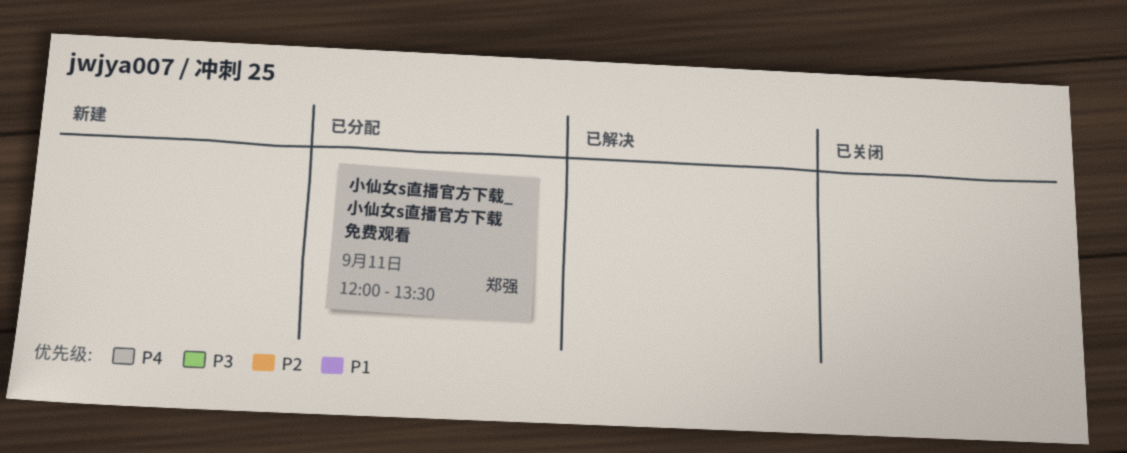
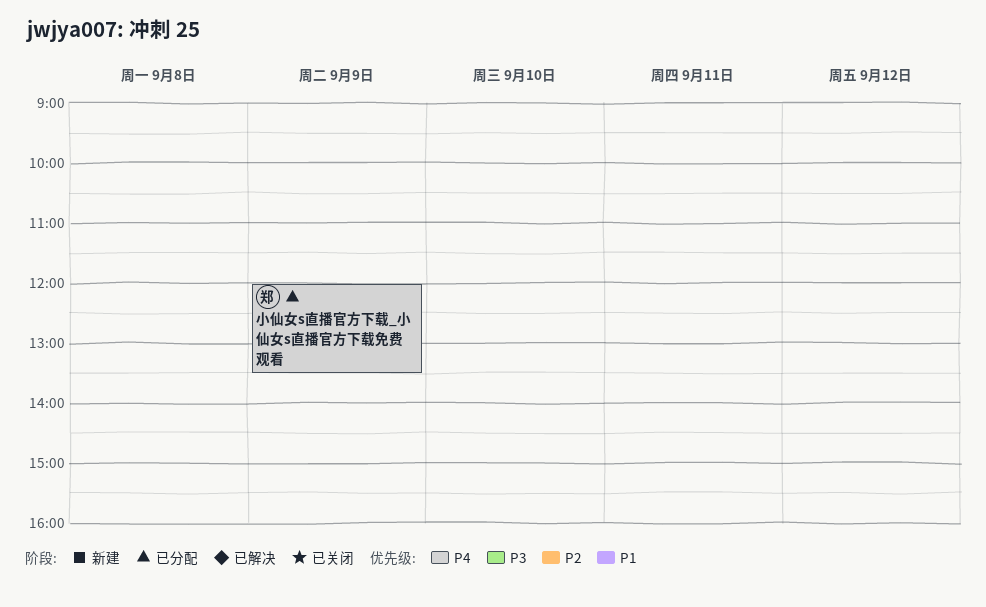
小仙女s直播官方下载_小仙女s直播官方下载免费观看, day: Sep 11 -> Sep 9

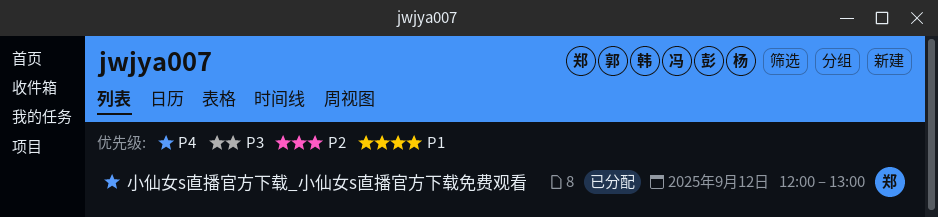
小仙女s直播官方下载_小仙女s直播官方下载免费观看, day: Sep 9 -> Sep 12
小仙女s直播官方下载_小仙女s直播官方下载免费观看, ends: 13:30 -> 13:00

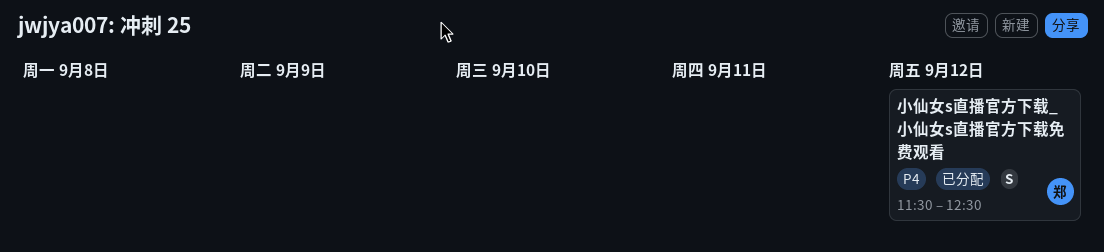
小仙女s直播官方下载_小仙女s直播官方下载免费观看, begins: 12:00 -> 11:30
小仙女s直播官方下载_小仙女s直播官方下载免费观看, ends: 13:00 -> 12:30

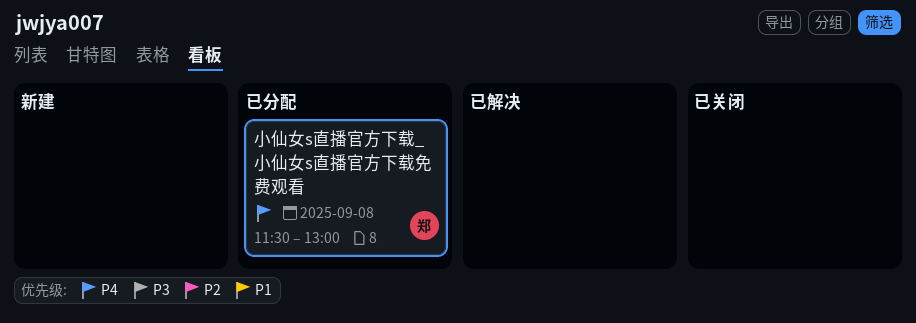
小仙女s直播官方下载_小仙女s直播官方下载免费观看, day: Sep 12 -> Sep 8
小仙女s直播官方下载_小仙女s直播官方下载免费观看, ends: 12:30 -> 13:00

